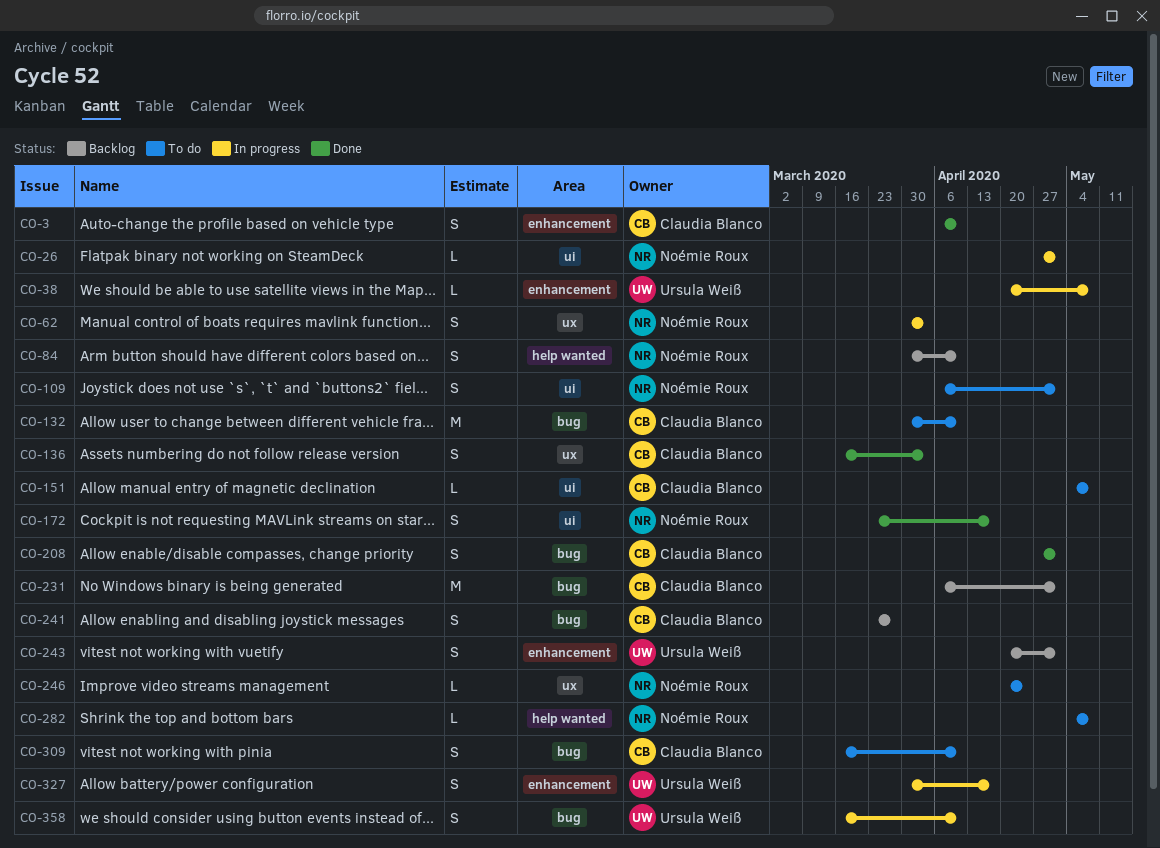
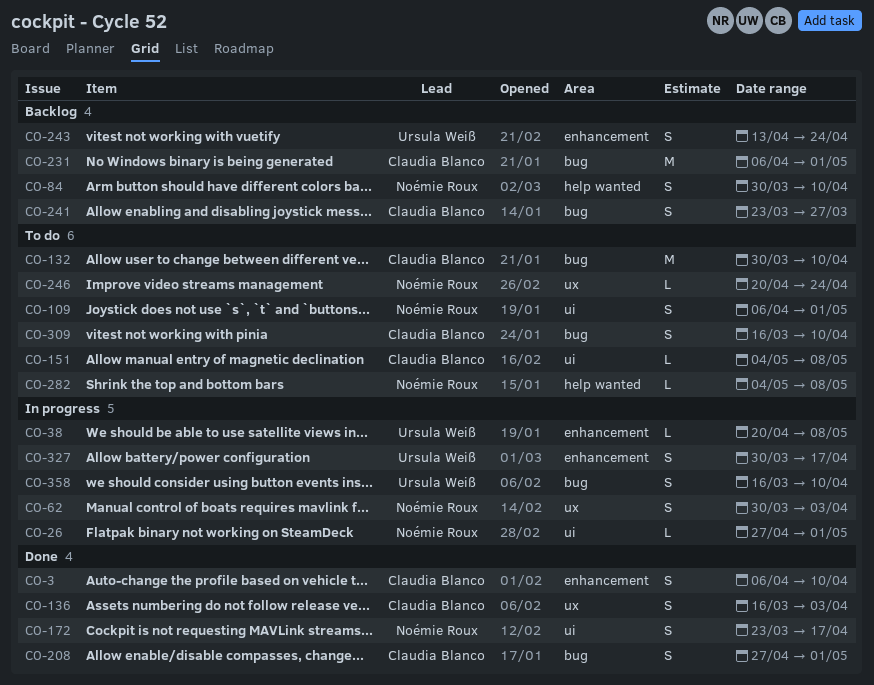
CO-243, start: Apr 20 -> Apr 13
CO-243, due: May 1 -> Apr 24

